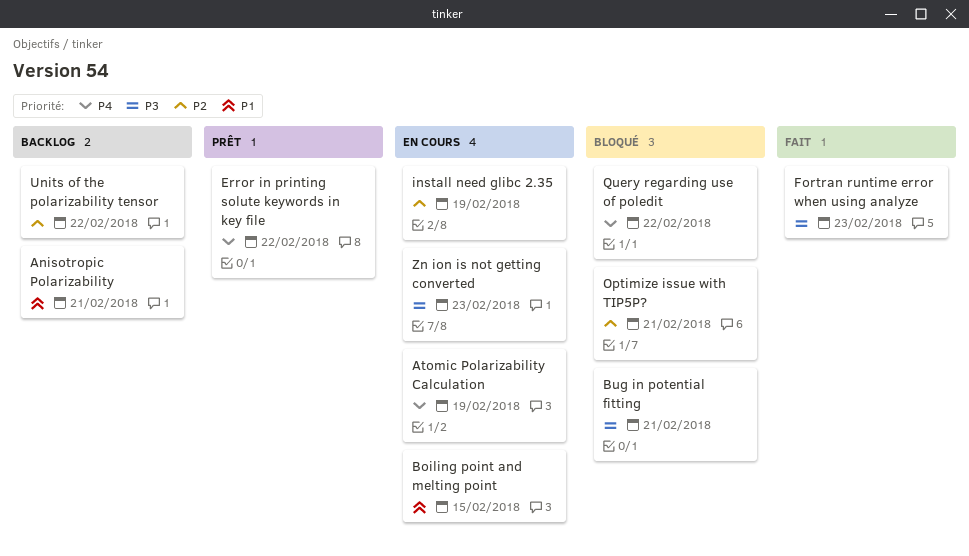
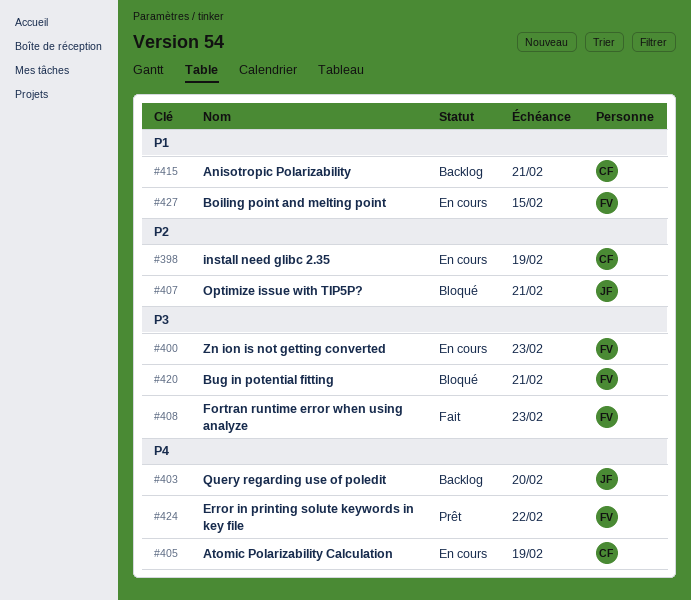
Query regarding use of poledit, status: Bloqué -> Backlog
Query regarding use of poledit, due: Feb 22 -> Feb 20
Units of the polarizability tensor: present -> none

